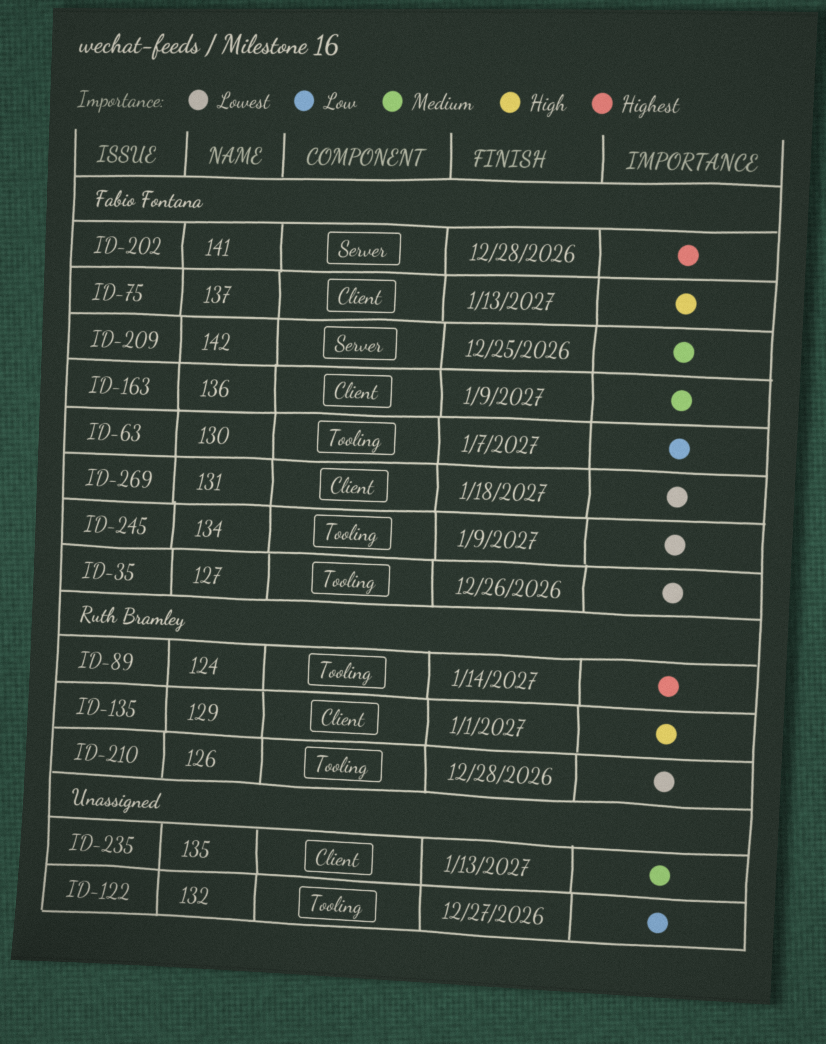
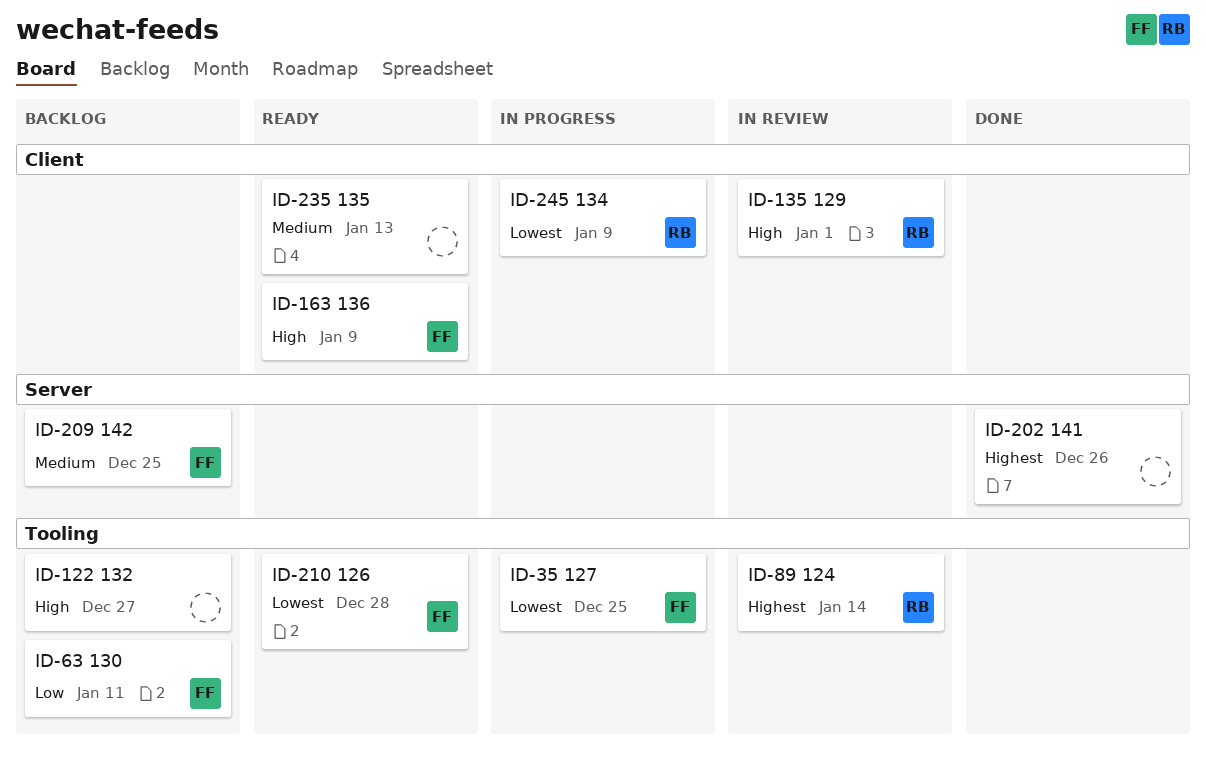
ID-35, due: Dec 26 -> Dec 25
ID-63, due: Jan 7 -> Jan 11
ID-75: present -> none
ID-122, priority: Low -> High
ID-163, priority: Medium -> High
ID-202, owner: Fabio Fontana -> none
ID-202, due: Dec 28 -> Dec 26
ID-210, owner: Ruth Bramley -> Fabio Fontana
ID-245, owner: Fabio Fontana -> Ruth Bramley
ID-245, label: Tooling -> Client
ID-269: present -> none

